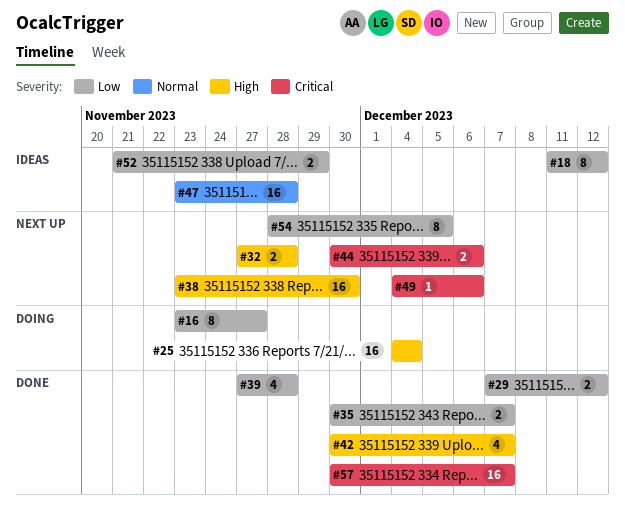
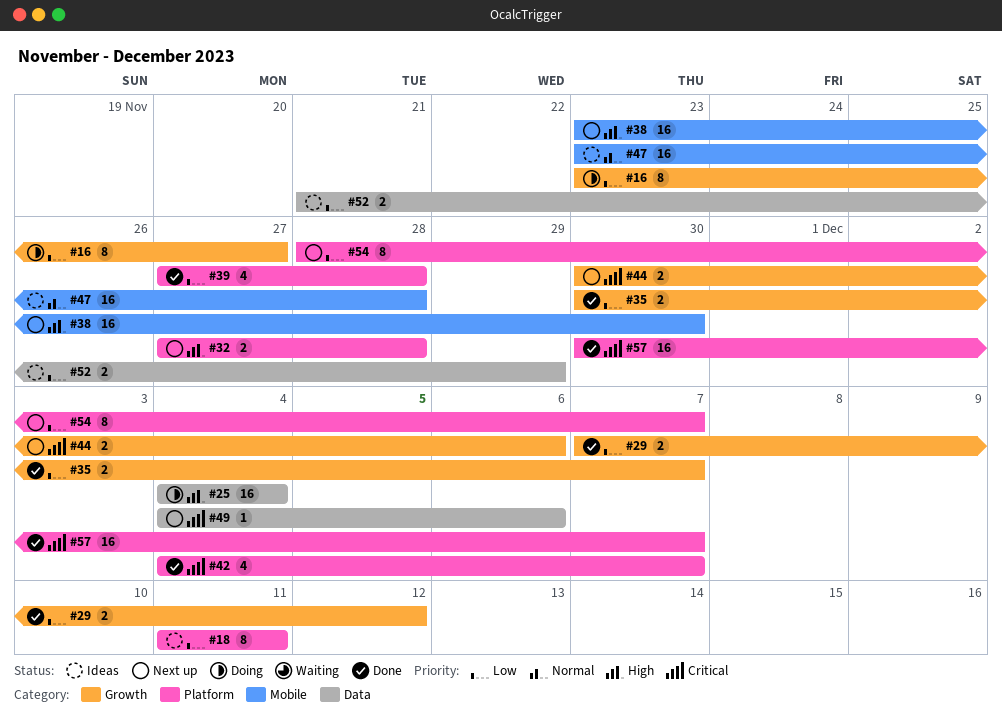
#18, due: Dec 12 -> Dec 11
#42, priority: High -> Critical
#42, start: Nov 30 -> Dec 4
#54, due: Dec 5 -> Dec 7

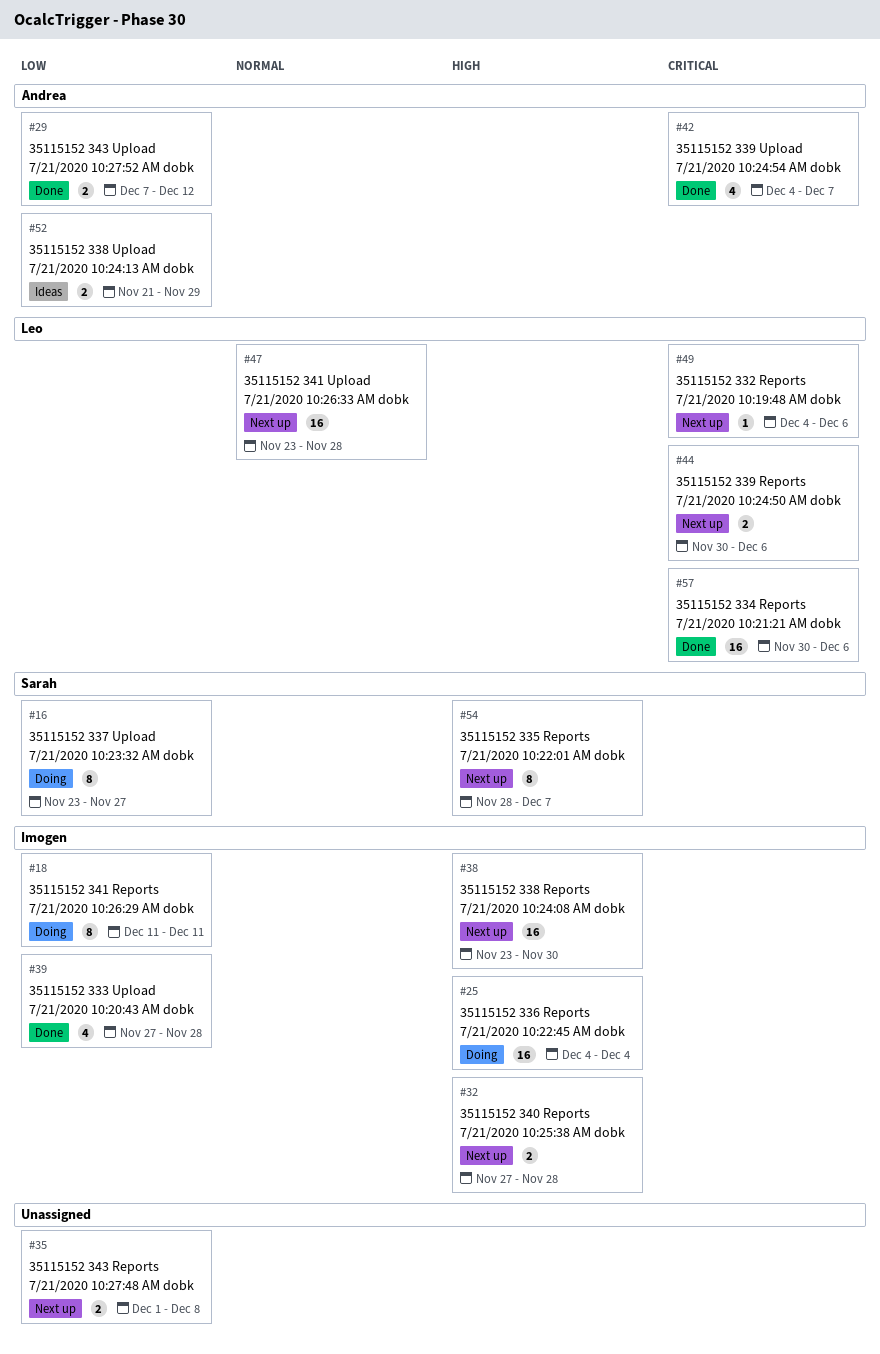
#18, status: Ideas -> Doing
#35, status: Done -> Next up
#35, start: Nov 30 -> Dec 1
#35, due: Dec 7 -> Dec 8
#47, status: Ideas -> Next up
#54, priority: Low -> High
#57, due: Dec 7 -> Dec 6

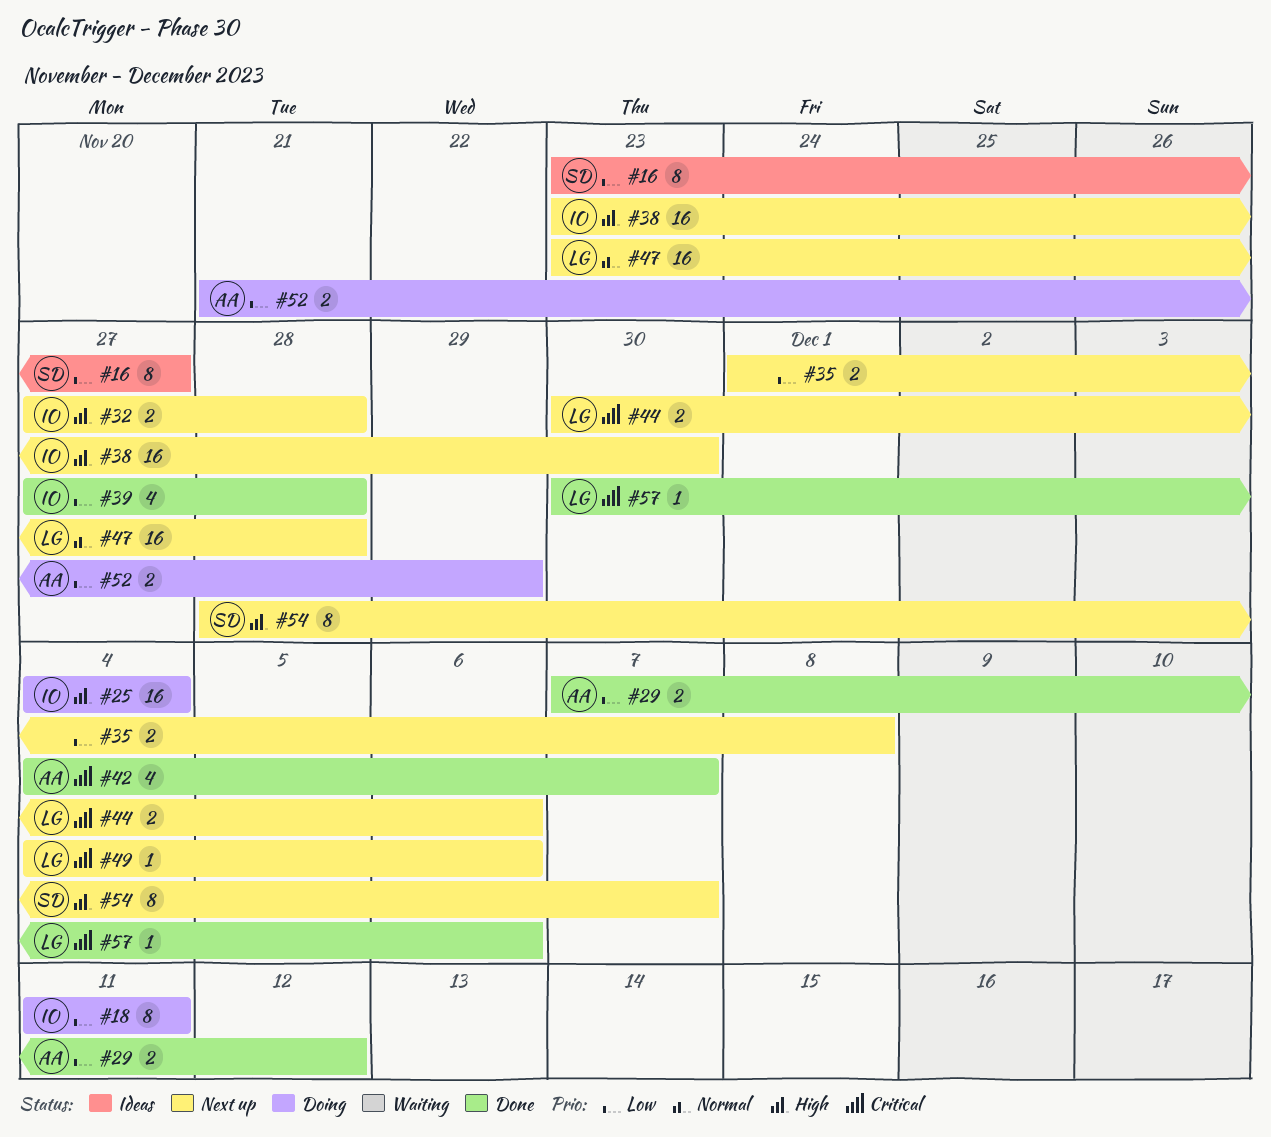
#16, status: Doing -> Ideas
#52, status: Ideas -> Doing
#57, estimate: 16 -> 1

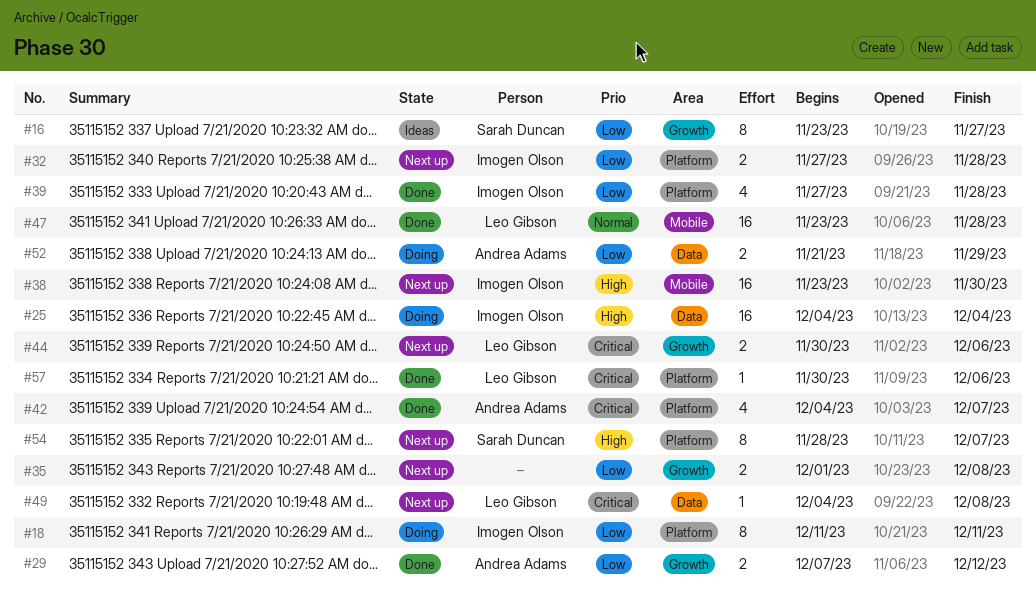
#32, priority: High -> Low
#47, status: Next up -> Done
#49, due: Dec 6 -> Dec 8

